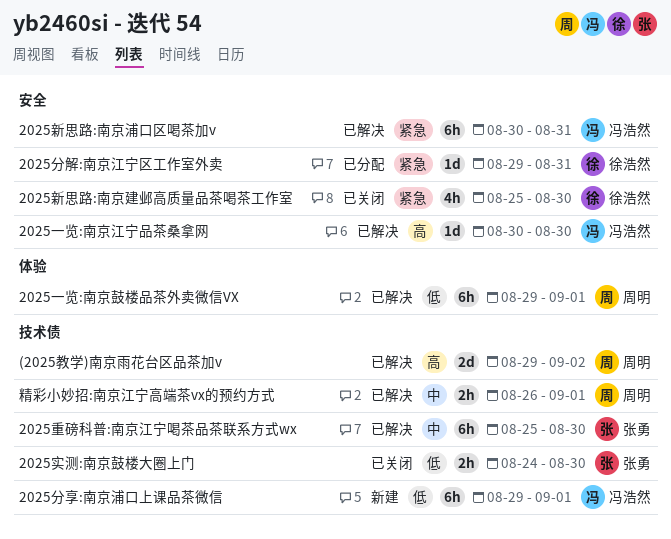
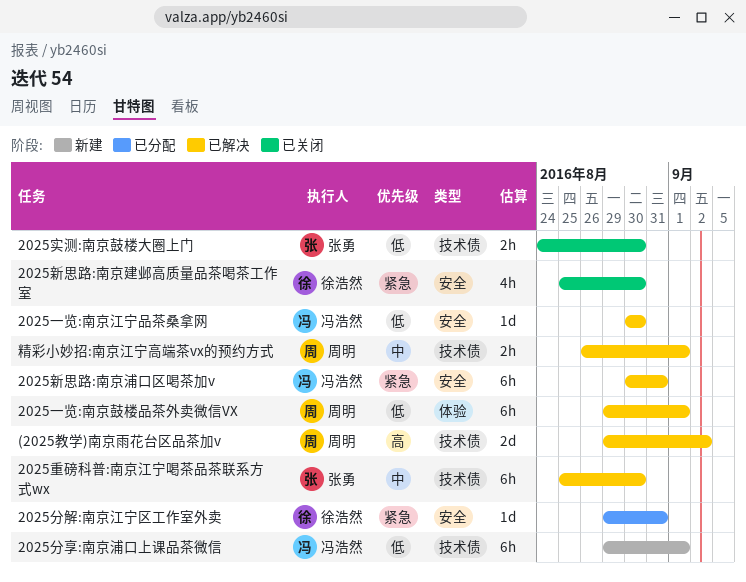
2025一览:南京江宁品茶桑拿网, priority: 高 -> 低

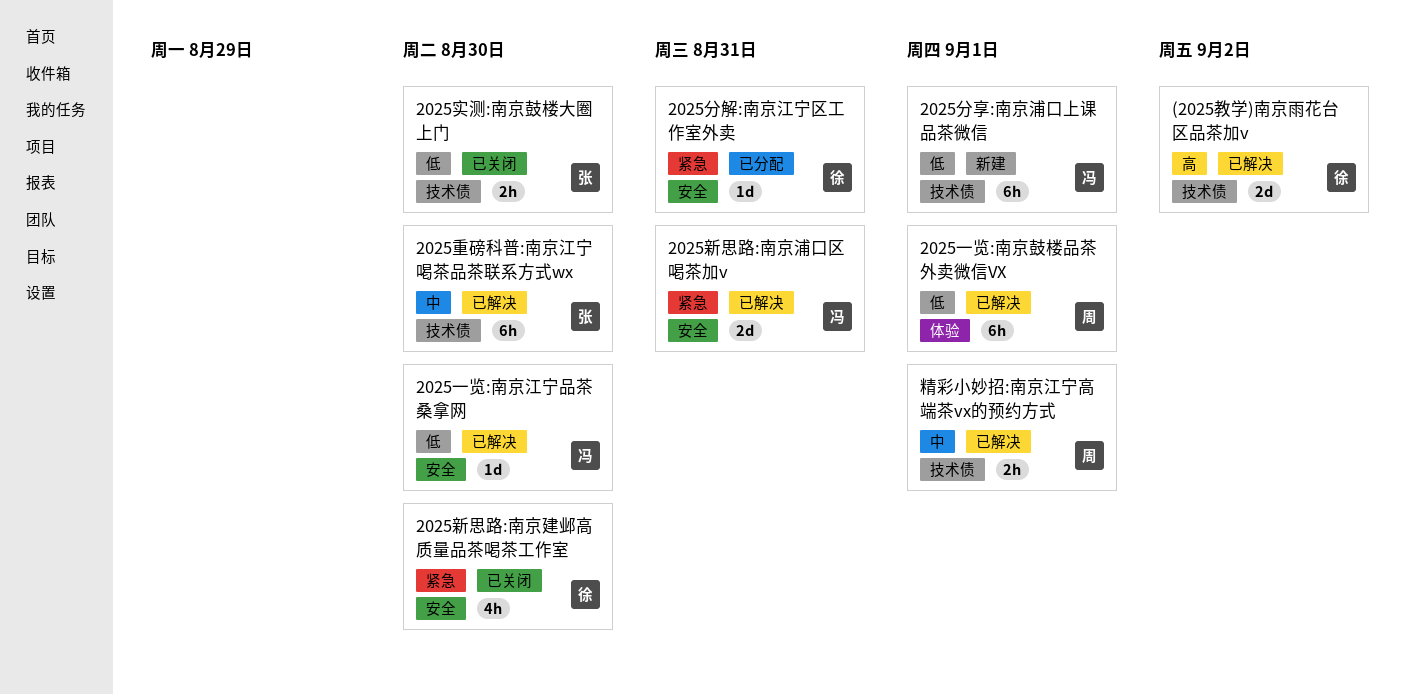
(2025教学)南京雨花台区品茶加v, owner: 周明 -> 徐浩然
2025新思路:南京浦口区喝茶加v, estimate: 6h -> 2d

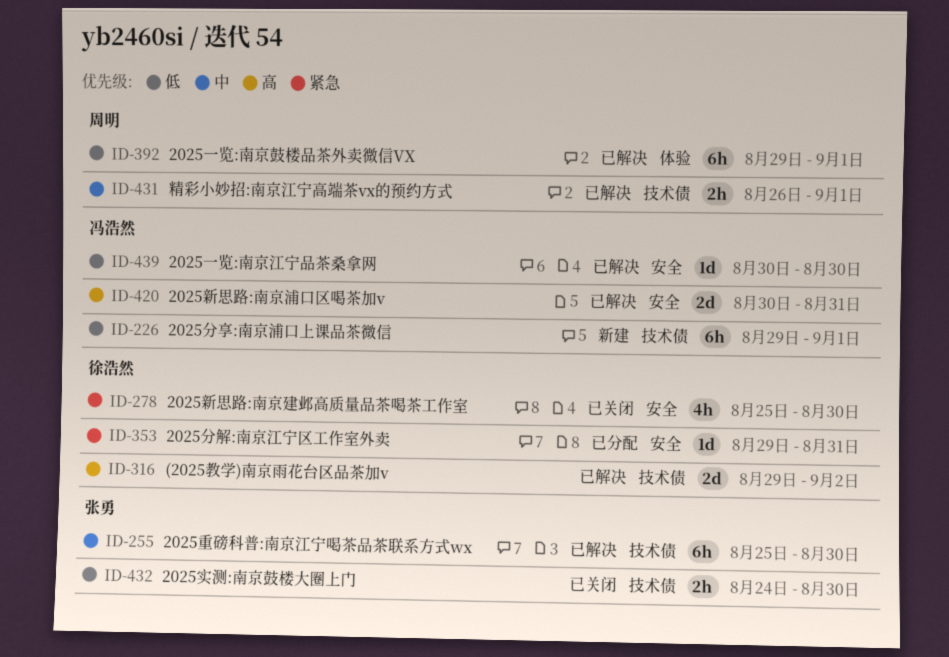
2025新思路:南京浦口区喝茶加v, priority: 紧急 -> 高

